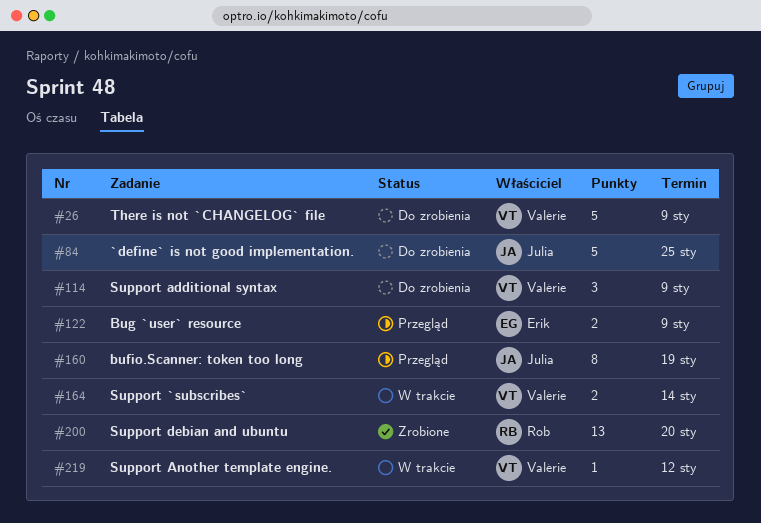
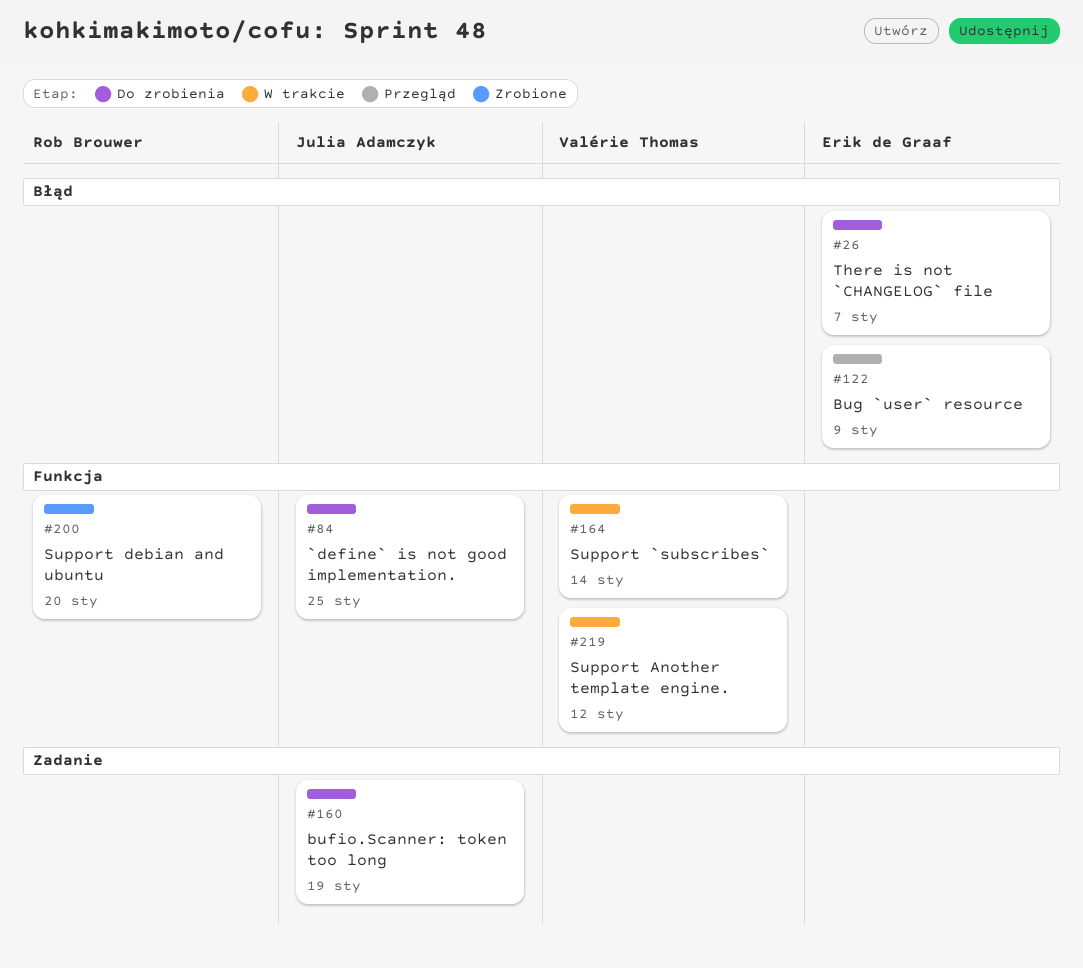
#26, owner: Valérie Thomas -> Erik de Graaf
#26, due: Jan 9 -> Jan 7
#114: present -> none
#160, status: Przegląd -> Do zrobienia

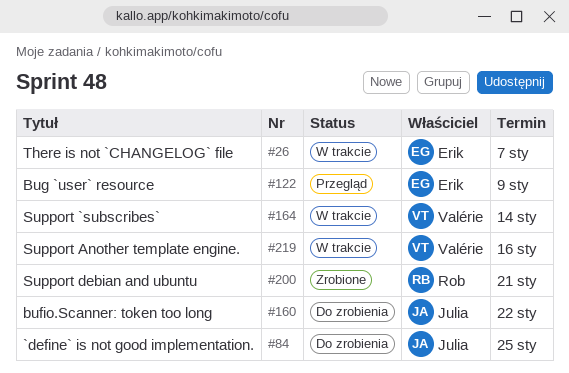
#26, status: Do zrobienia -> W trakcie
#160, due: Jan 19 -> Jan 22
#200, due: Jan 20 -> Jan 21
#219, due: Jan 12 -> Jan 16

